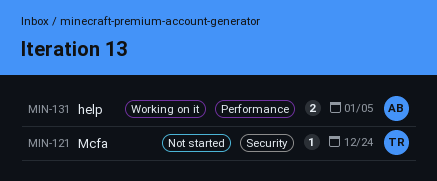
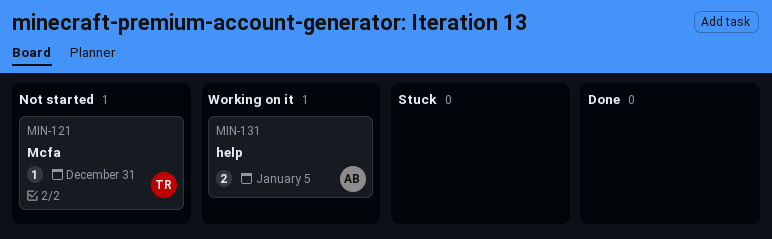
MIN-121, due: Dec 24 -> Dec 31

